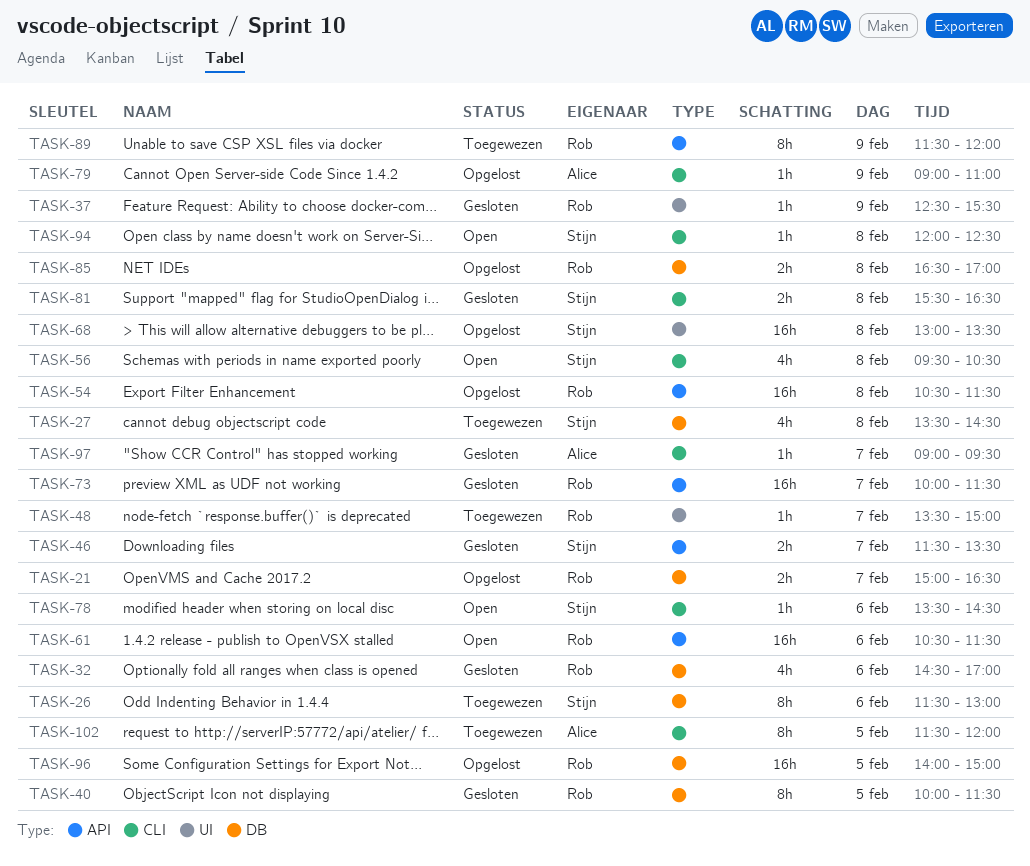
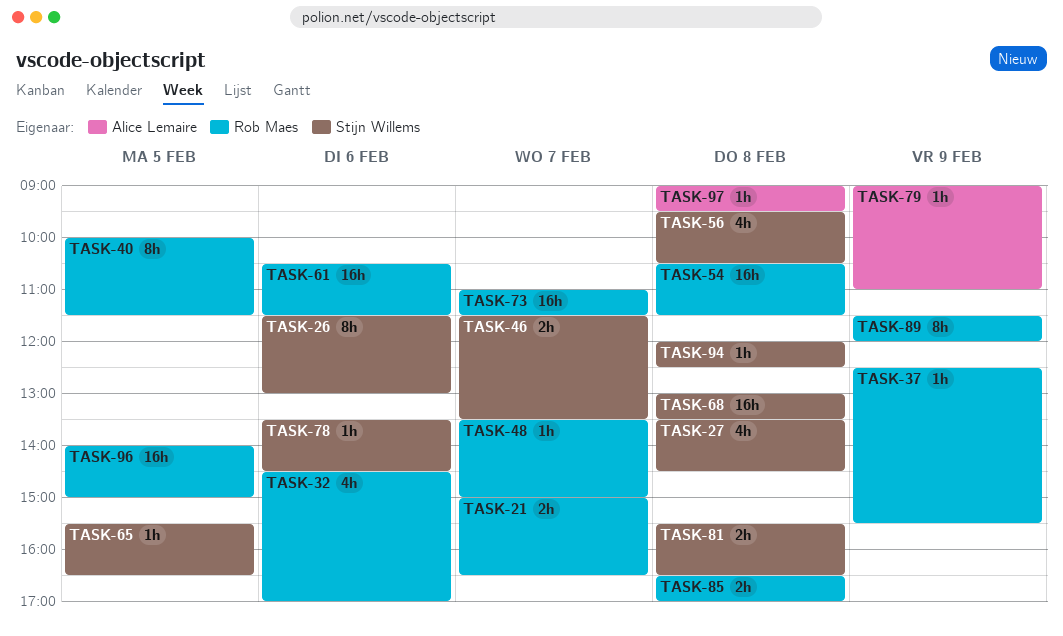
TASK-65: none -> present
TASK-73, begins: 10:00 -> 11:00
TASK-97, day: Feb 7 -> Feb 8
TASK-102: present -> none

